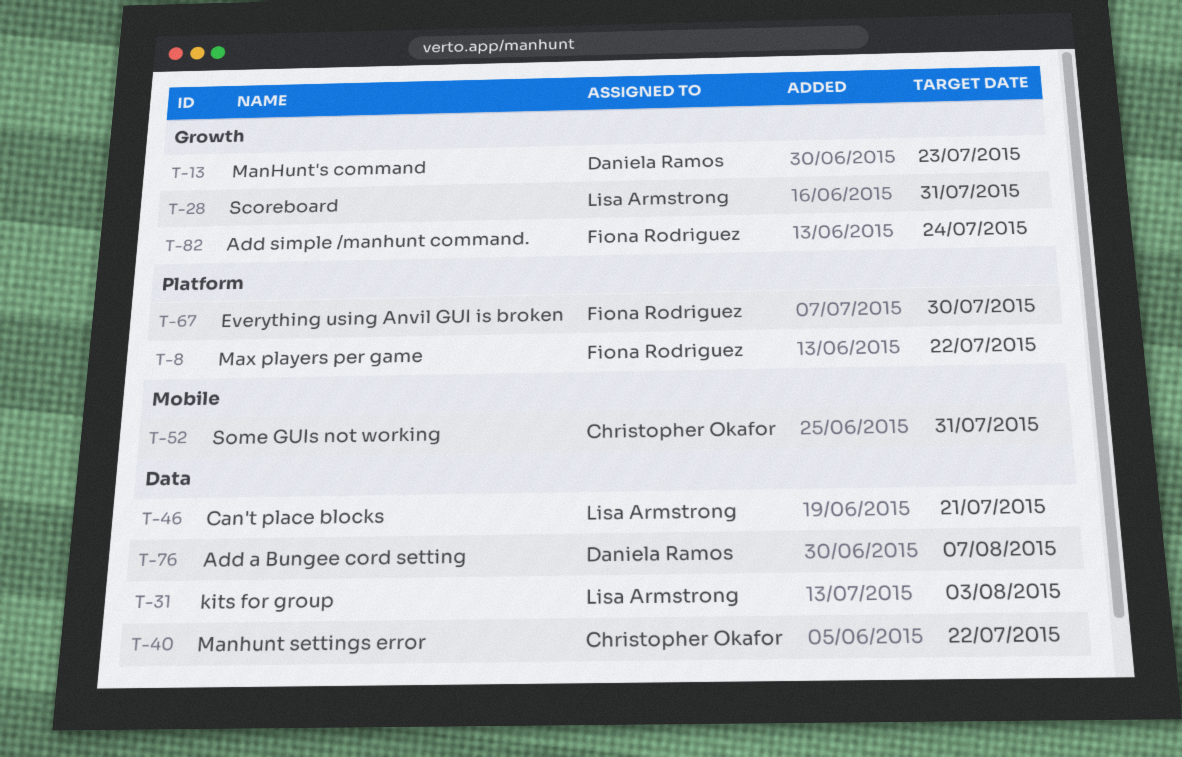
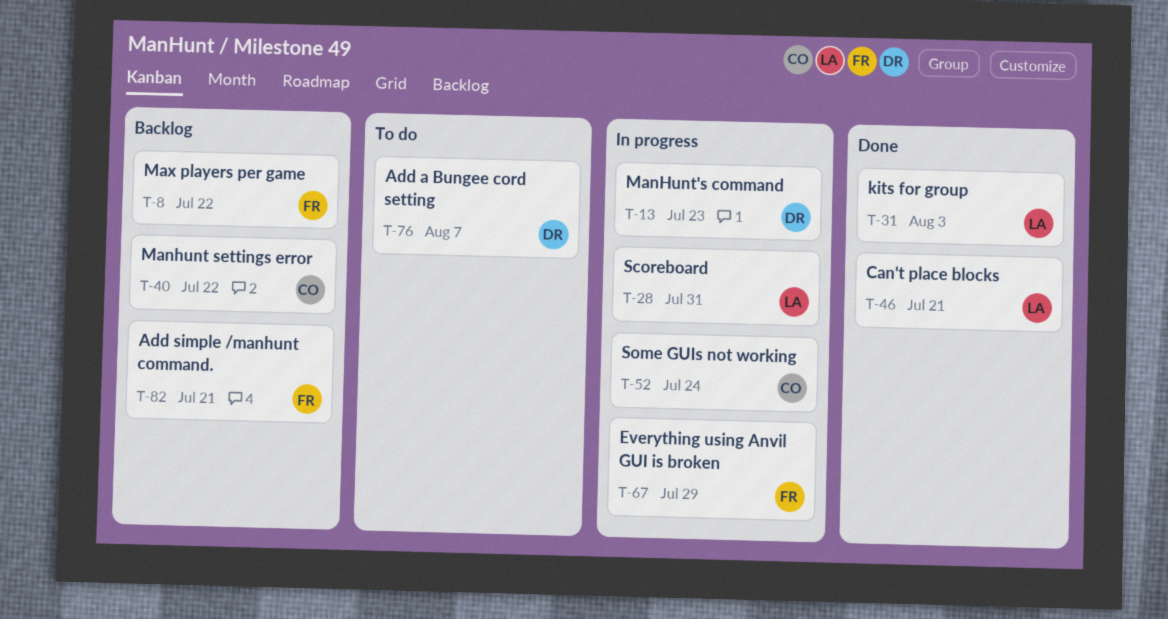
T-52, due: Jul 31 -> Jul 24
T-67, due: Jul 30 -> Jul 29
T-82, due: Jul 24 -> Jul 21

